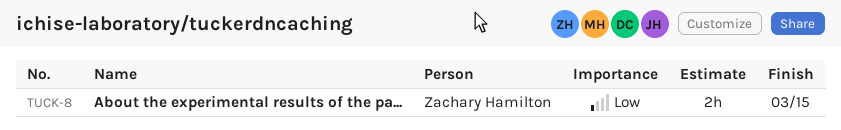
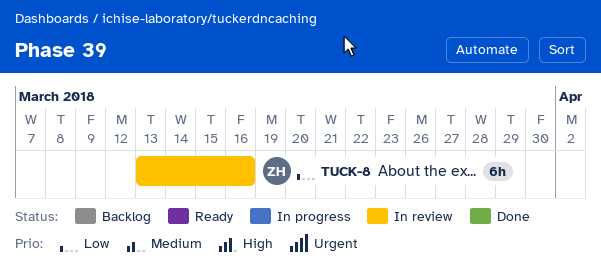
TUCK-8, estimate: 2h -> 6h
TUCK-8, due: Mar 15 -> Mar 16

